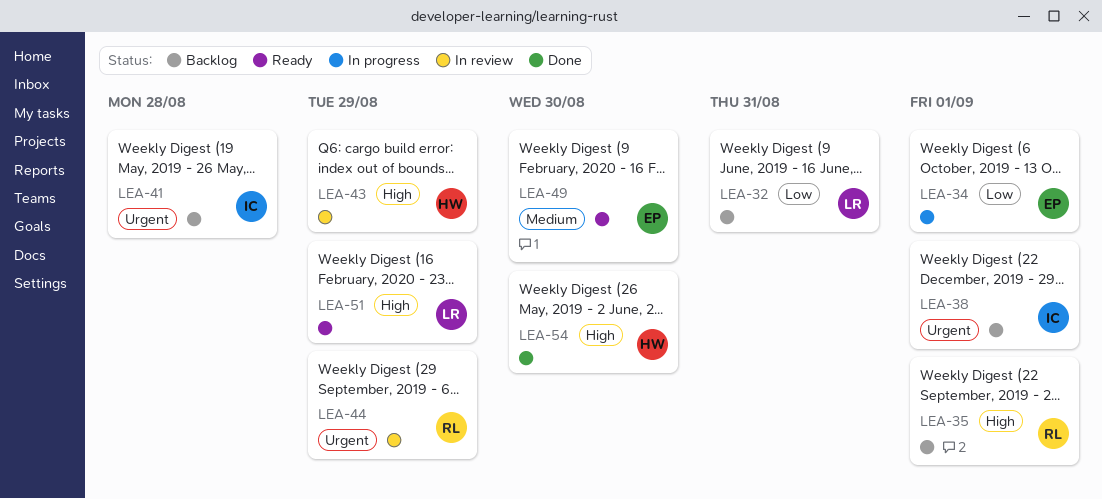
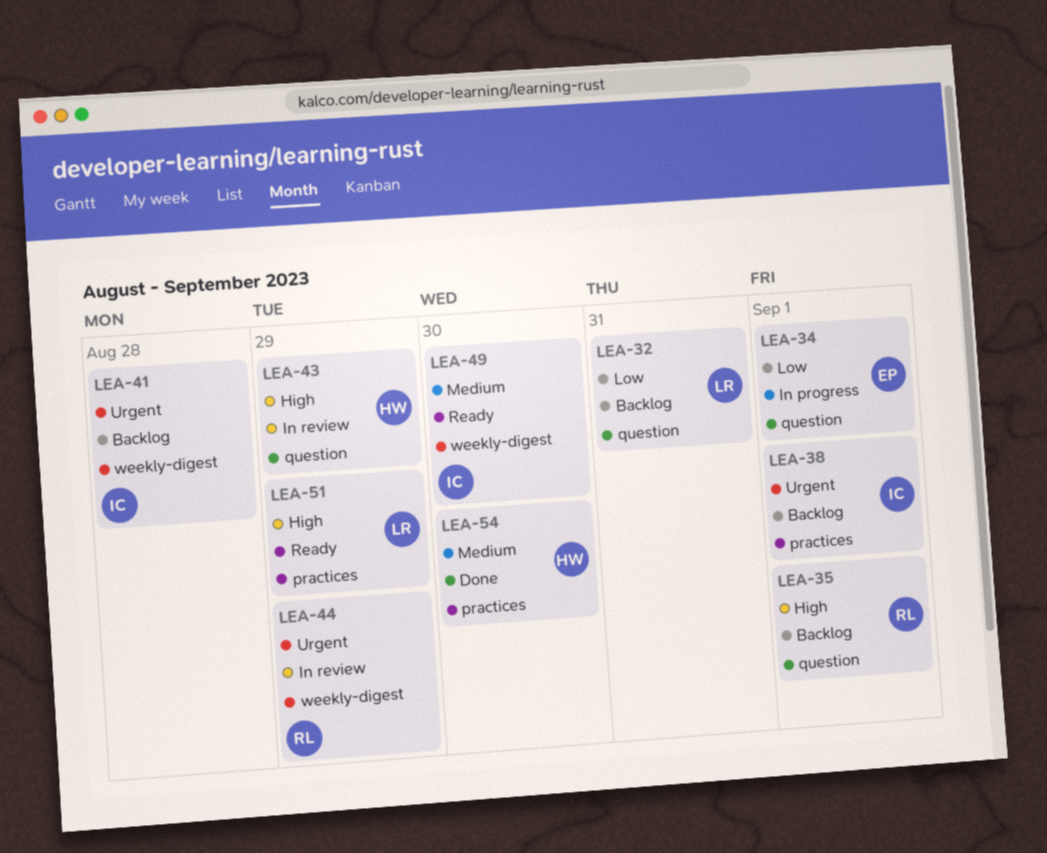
LEA-49, owner: EP -> IC
LEA-54, priority: High -> Medium

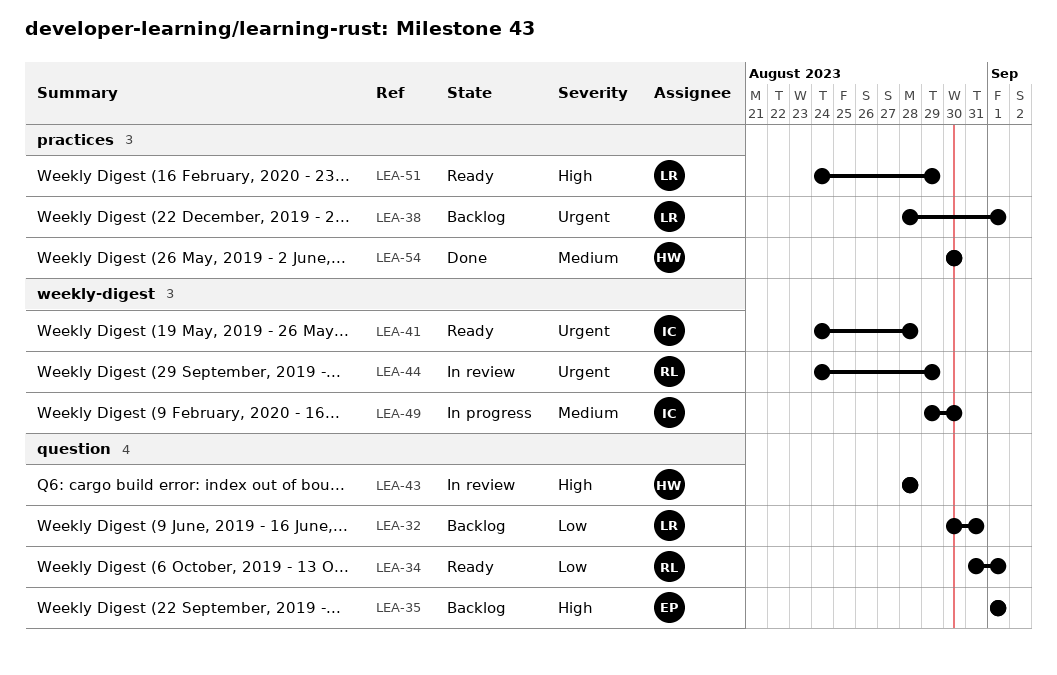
LEA-34, status: In progress -> Ready
LEA-34, owner: EP -> RL
LEA-35, owner: RL -> EP
LEA-38, owner: IC -> LR
LEA-41, status: Backlog -> Ready
LEA-43, due: Aug 29 -> Aug 28
LEA-49, status: Ready -> In progress

